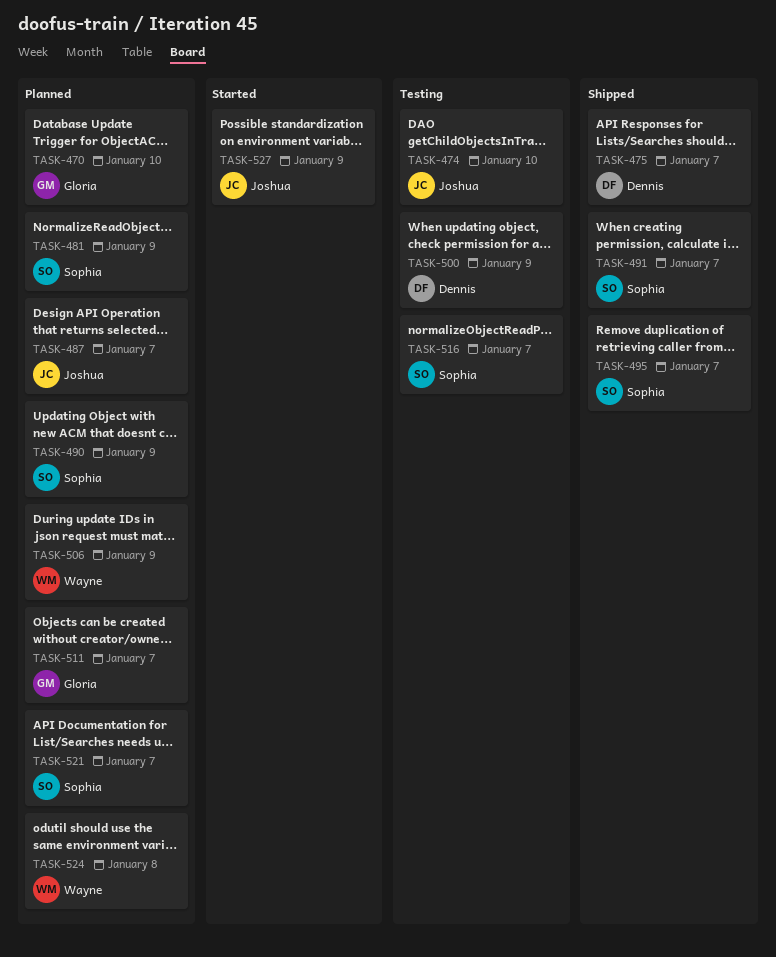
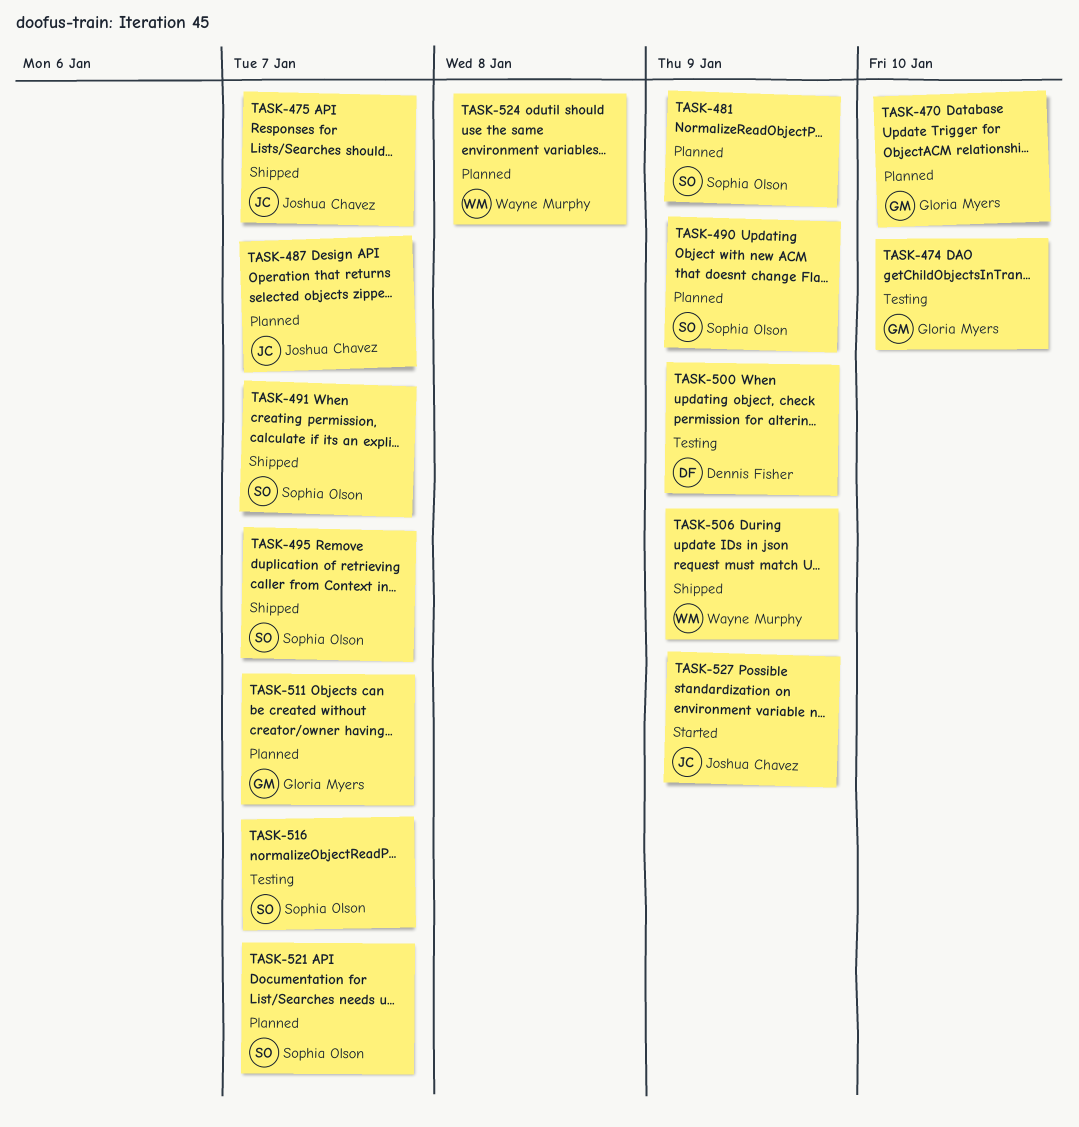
TASK-474, owner: Joshua Chavez -> Gloria Myers
TASK-475, owner: Dennis Fisher -> Joshua Chavez
TASK-506, status: Planned -> Shipped

